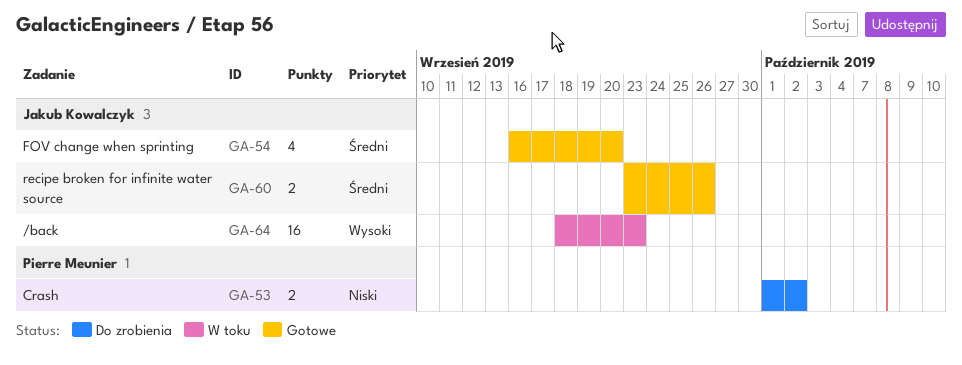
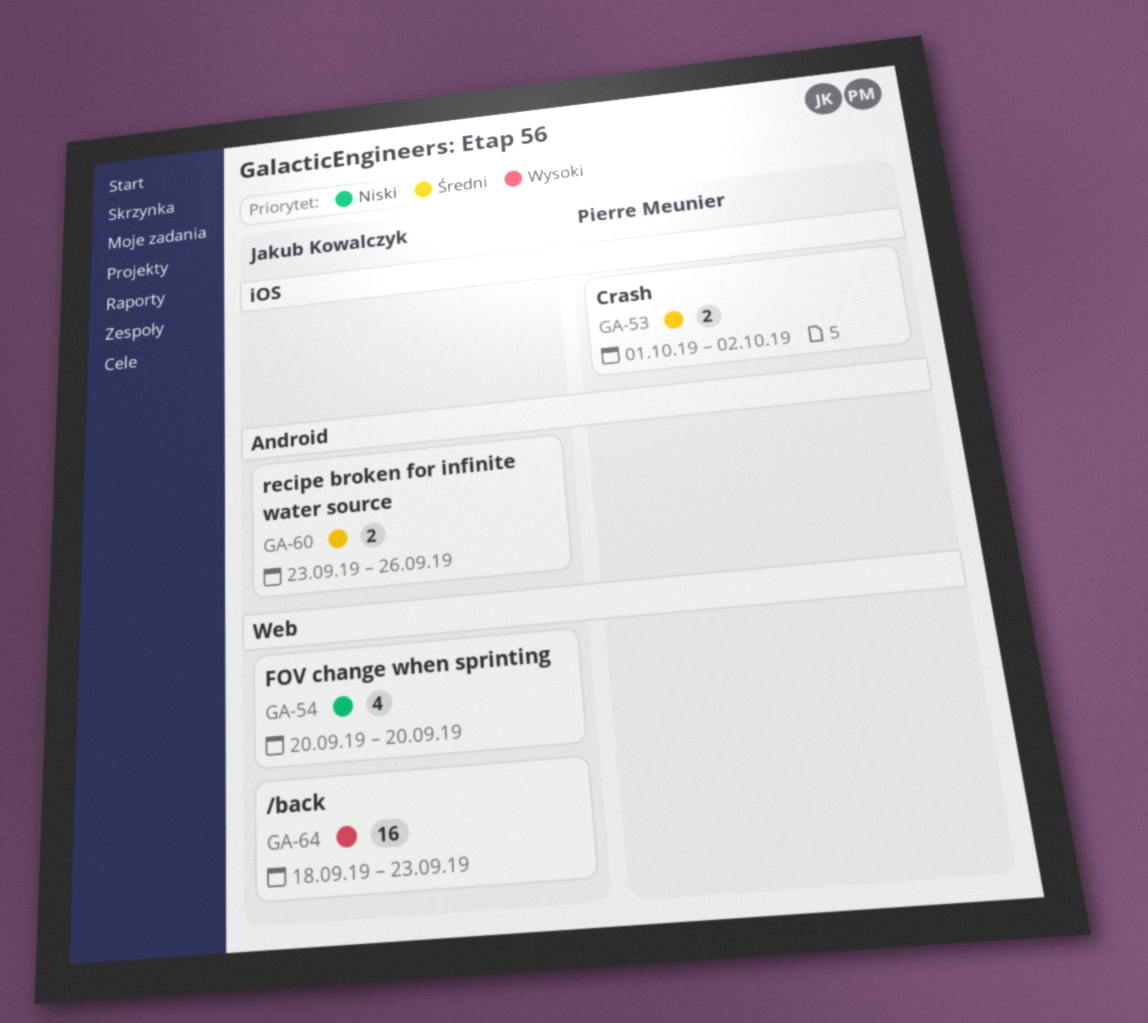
GA-53, priority: Niski -> Średni
GA-54, priority: Średni -> Niski
GA-54, start: Sep 16 -> Sep 20

